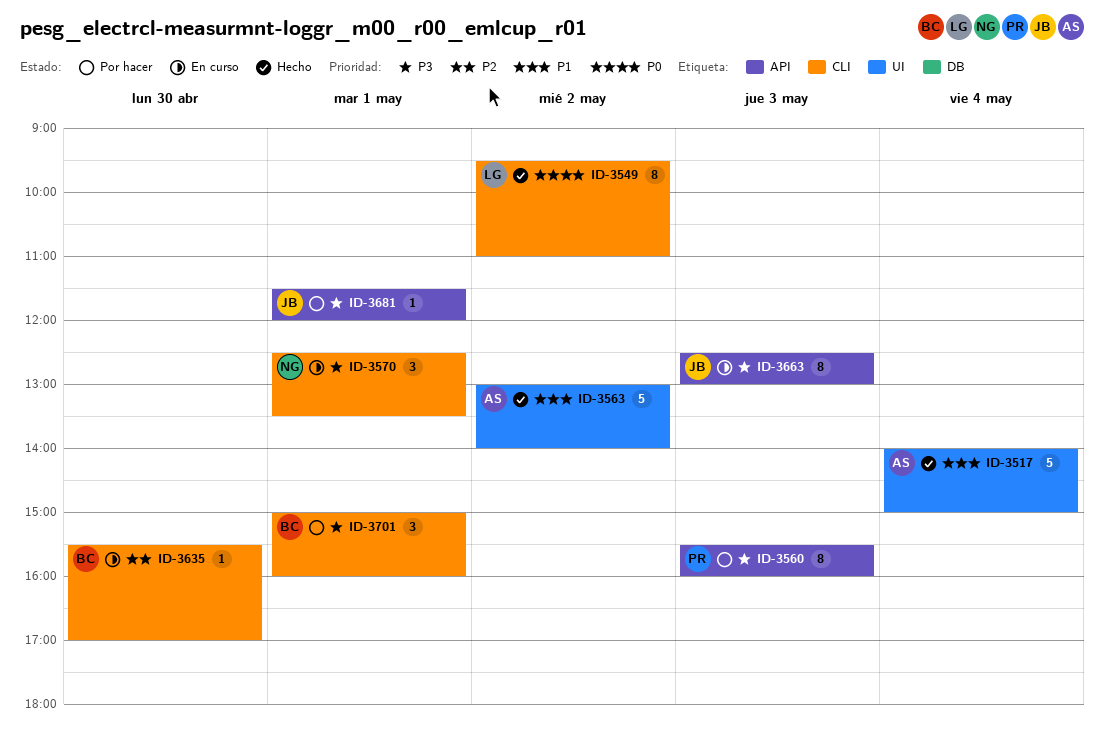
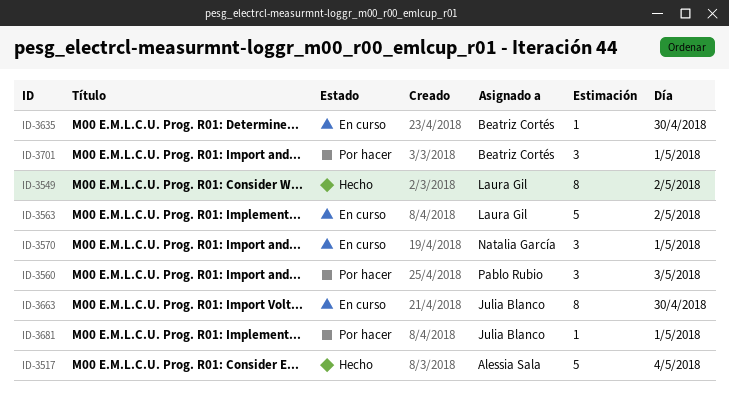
ID-3560, estimate: 8 -> 3
ID-3563, status: Hecho -> En curso
ID-3563, owner: Alessia Sala -> Laura Gil
ID-3663, day: May 3 -> Apr 30

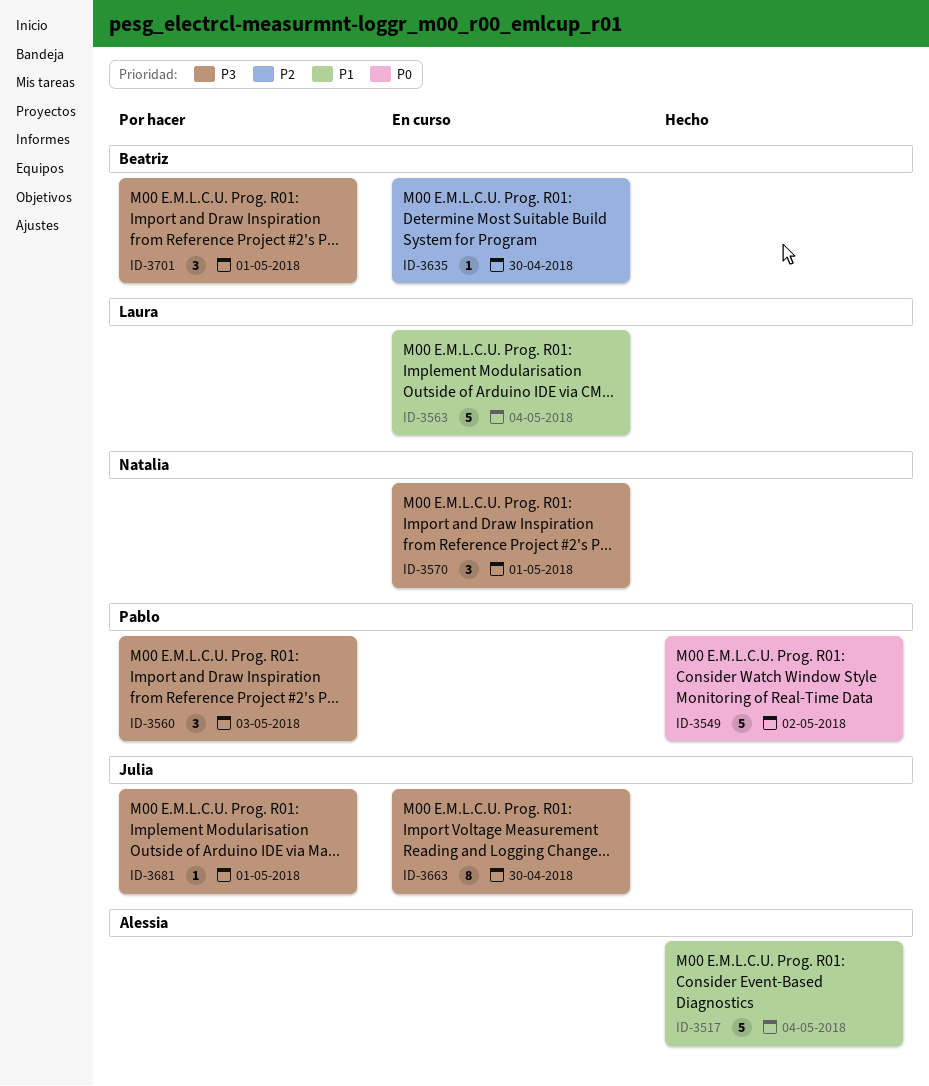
ID-3549, owner: Laura Gil -> Pablo Rubio
ID-3549, estimate: 8 -> 5
ID-3563, day: May 2 -> May 4

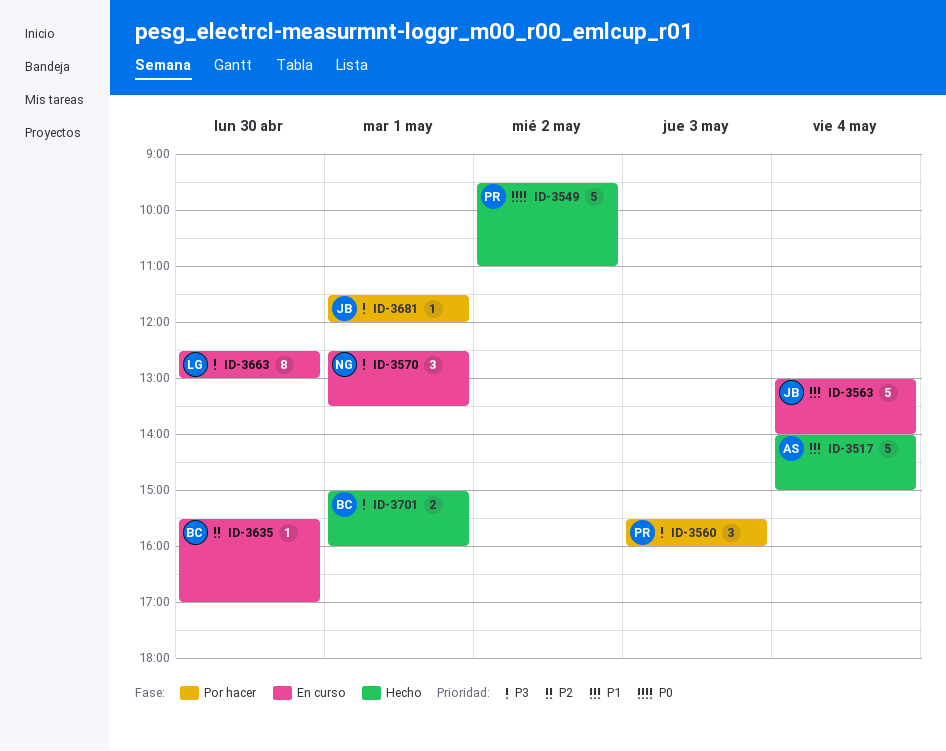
ID-3563, owner: Laura -> Julia
ID-3663, owner: Julia -> Laura
ID-3701, status: Por hacer -> Hecho
ID-3701, estimate: 3 -> 2

